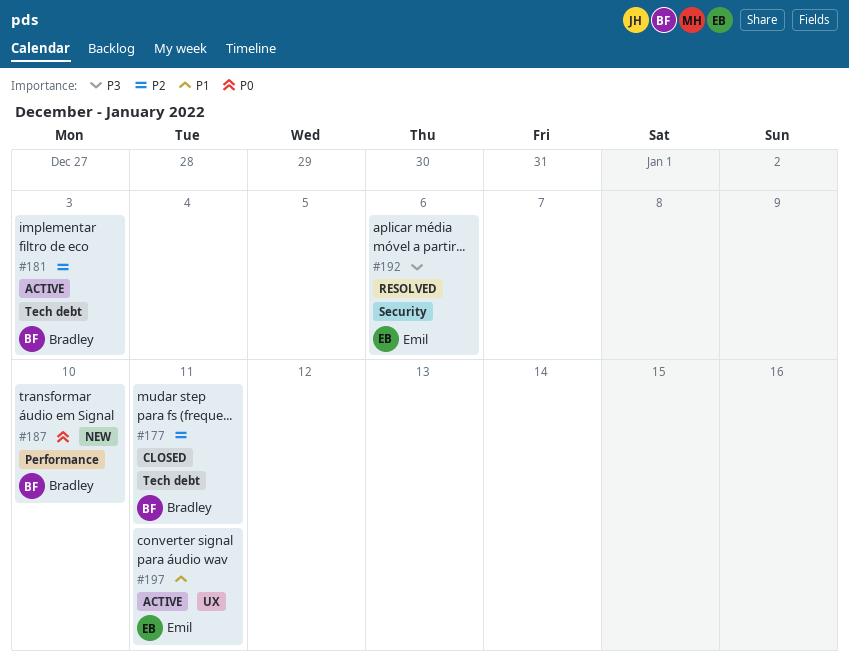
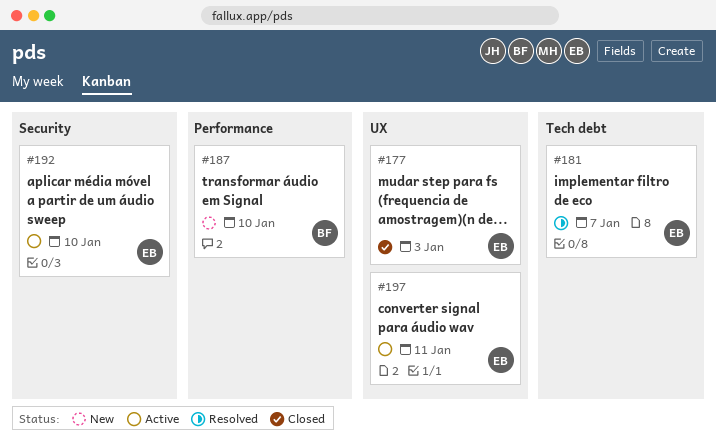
#177, owner: Bradley -> Emil
#177, label: Tech debt -> UX
#177, due: Jan 11 -> Jan 3
#181, status: Active -> Resolved
#181, owner: Bradley -> Emil
#181, due: Jan 3 -> Jan 7
#192, status: Resolved -> Active
#192, due: Jan 6 -> Jan 10

